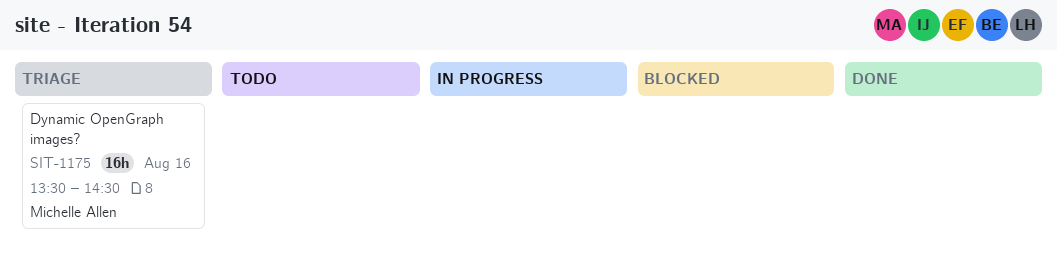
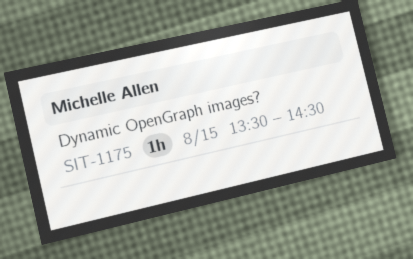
SIT-1175, estimate: 16h -> 1h
SIT-1175, day: Aug 16 -> Aug 15

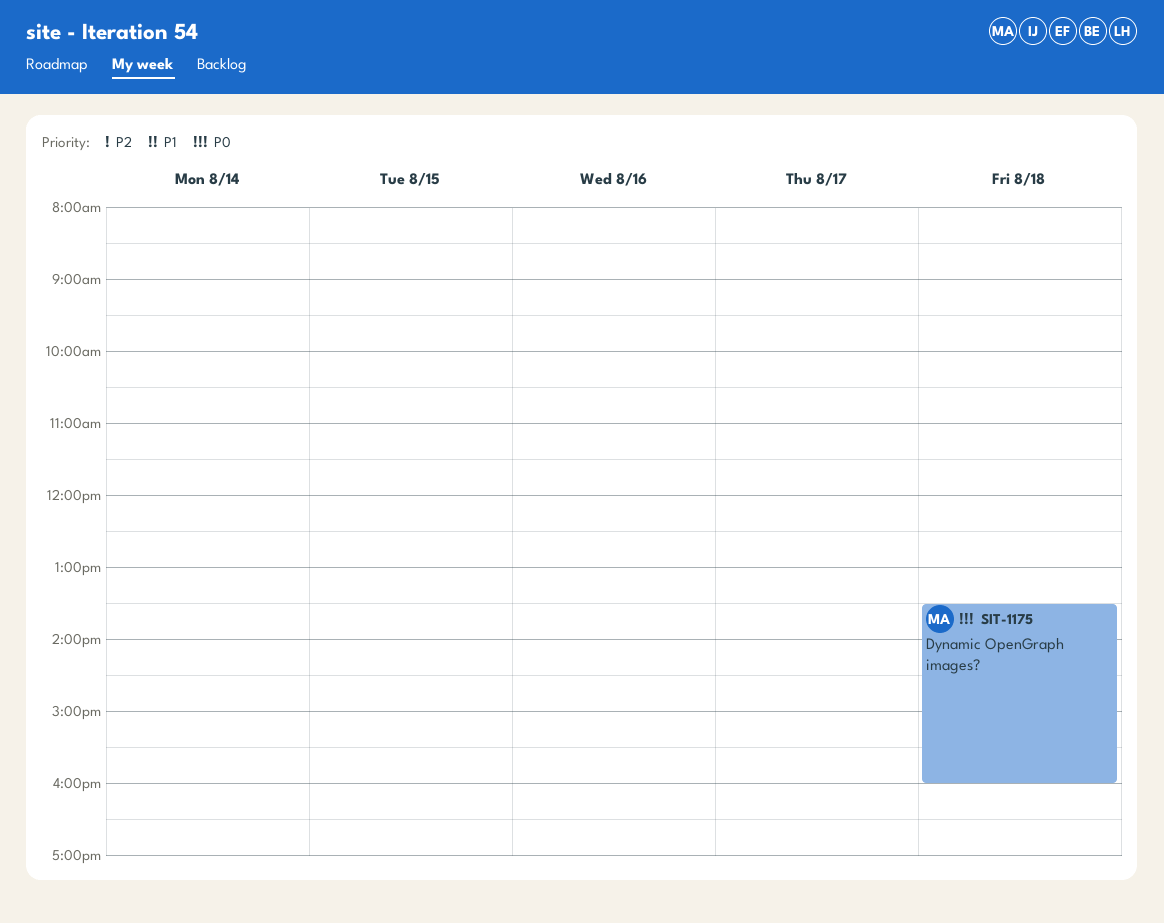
SIT-1175, day: Aug 15 -> Aug 18
SIT-1175, ends: 14:30 -> 16:00

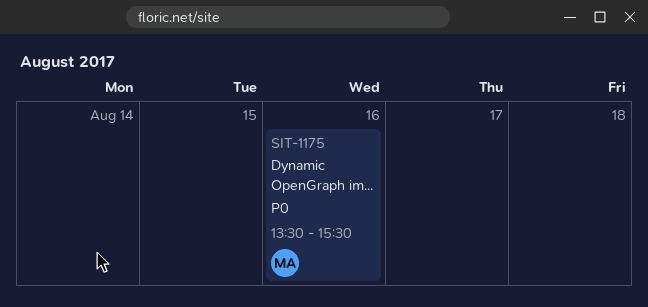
SIT-1175, day: Aug 18 -> Aug 16
SIT-1175, ends: 16:00 -> 15:30

